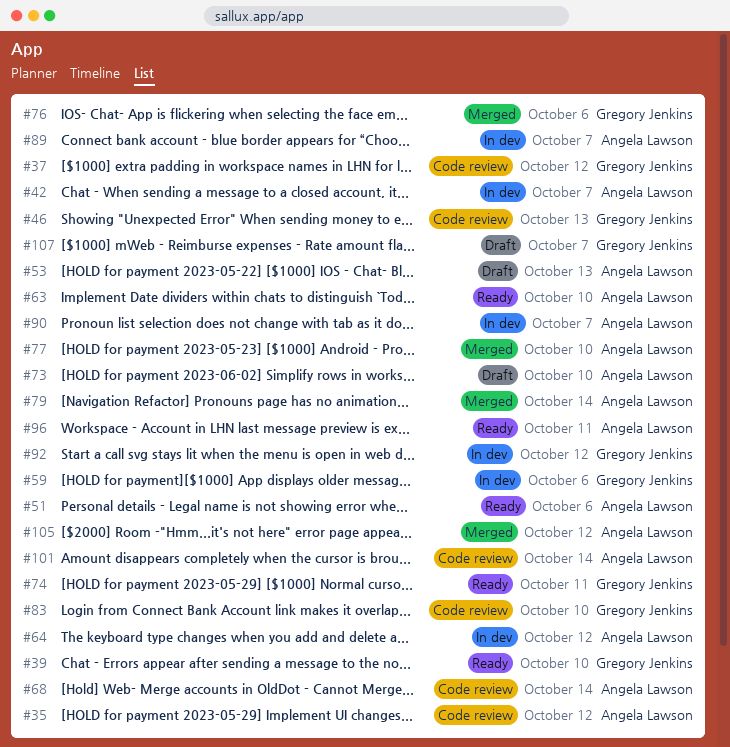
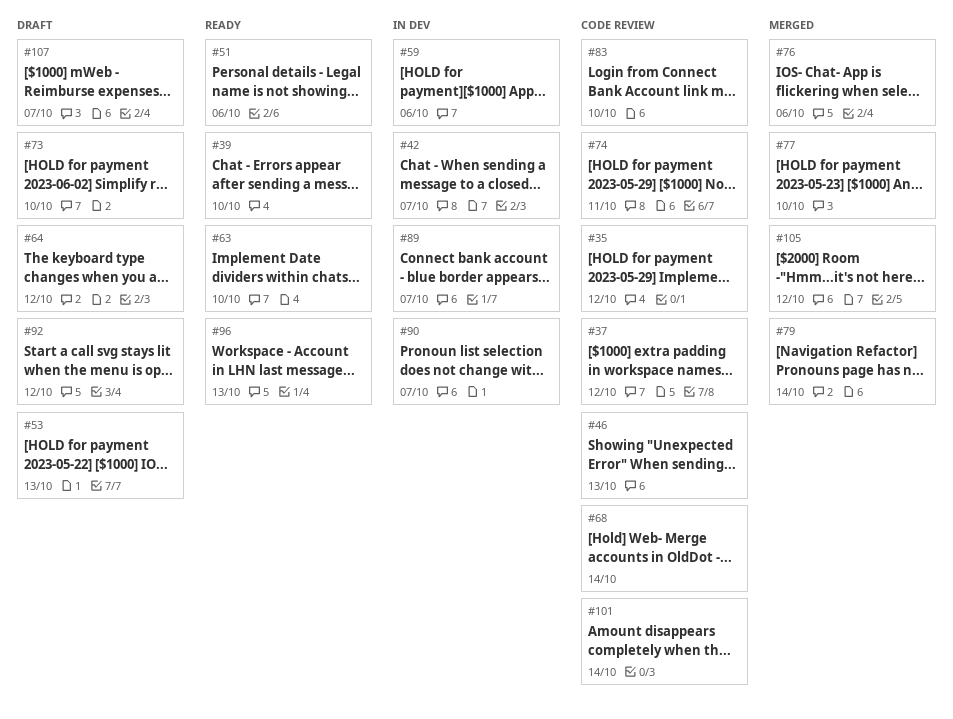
#64, status: In dev -> Draft
#74, status: Ready -> Code review
#92, status: In dev -> Draft
#96, due: Oct 11 -> Oct 13

